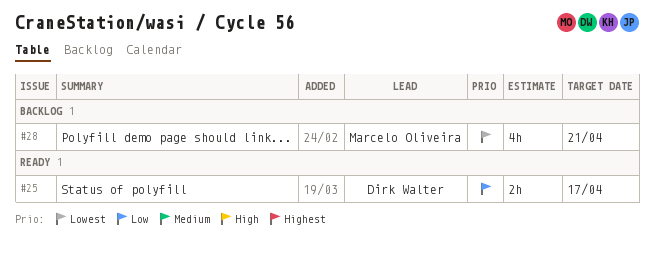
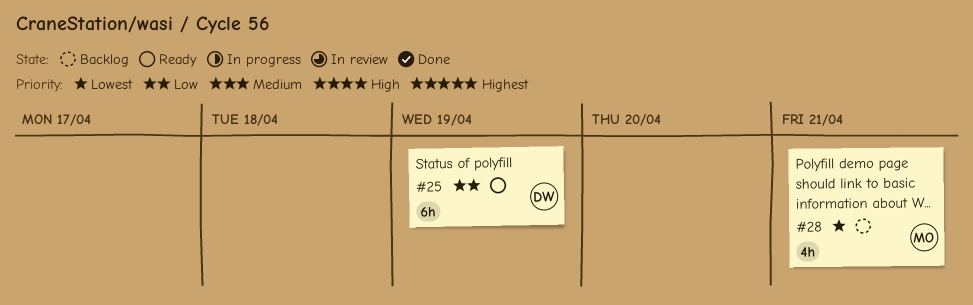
#25, estimate: 2h -> 6h
#25, due: Apr 17 -> Apr 19

